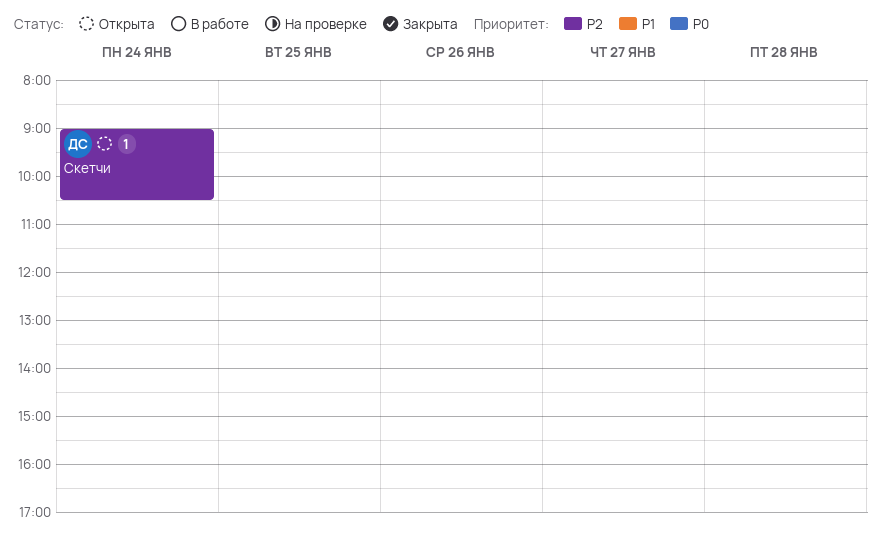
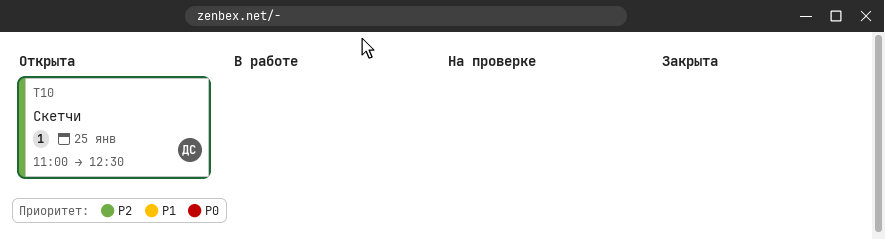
Скетчи, day: Jan 24 -> Jan 25
Скетчи, begins: 09:00 -> 11:00
Скетчи, ends: 10:30 -> 12:30

